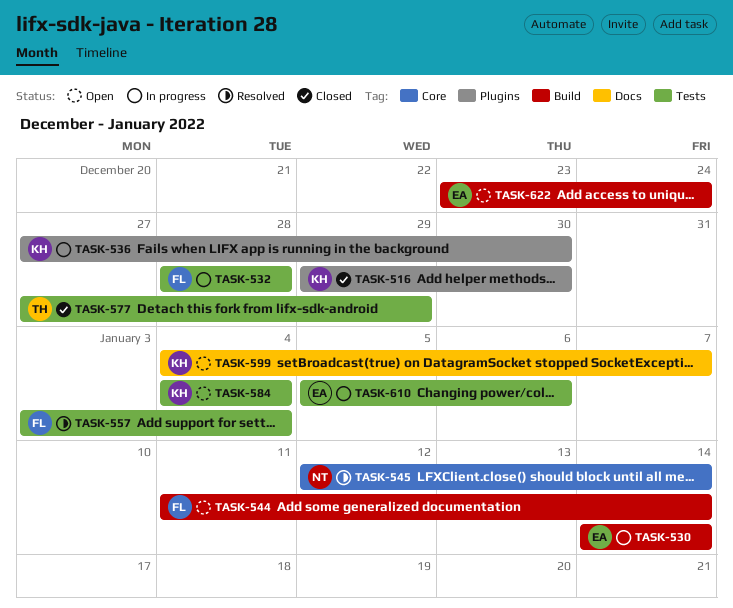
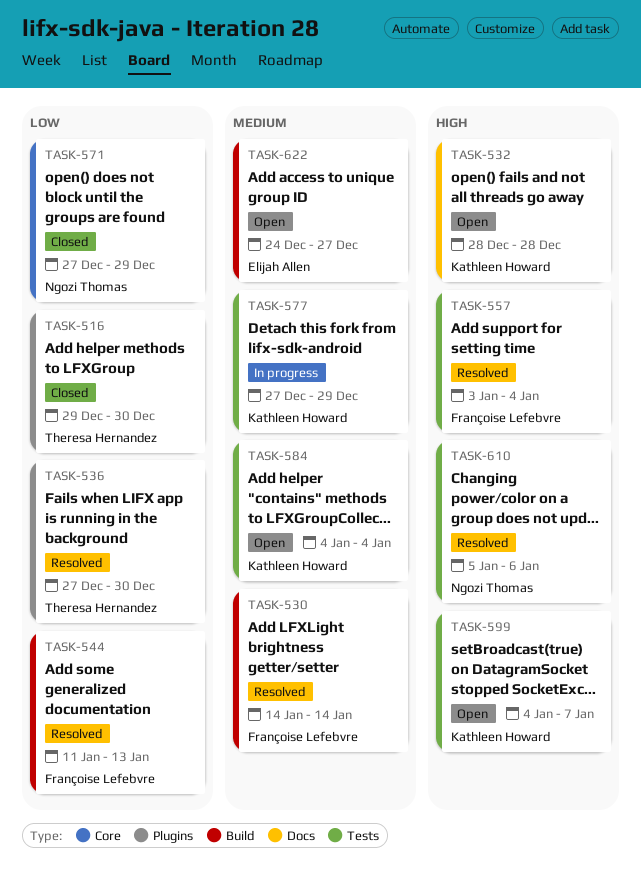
TASK-516, owner: Kathleen Howard -> Theresa Hernandez
TASK-530, status: In progress -> Resolved
TASK-530, owner: Elijah Allen -> Françoise Lefebvre
TASK-532, status: In progress -> Open
TASK-532, owner: Françoise Lefebvre -> Kathleen Howard
TASK-532, label: Tests -> Docs
TASK-536, status: In progress -> Resolved
TASK-536, owner: Kathleen Howard -> Theresa Hernandez
TASK-544, status: Open -> Resolved
TASK-544, due: Jan 14 -> Jan 13
TASK-545: present -> none
TASK-571: none -> present
TASK-577, status: Closed -> In progress
TASK-577, owner: Theresa Hernandez -> Kathleen Howard
TASK-599, label: Docs -> Tests
TASK-610, status: In progress -> Resolved
TASK-610, owner: Elijah Allen -> Ngozi Thomas
TASK-622, start: Dec 23 -> Dec 24
TASK-622, due: Dec 24 -> Dec 27

